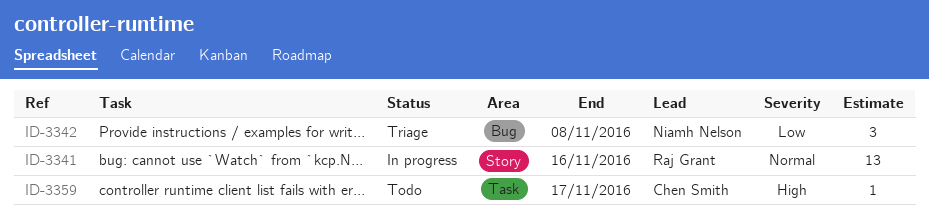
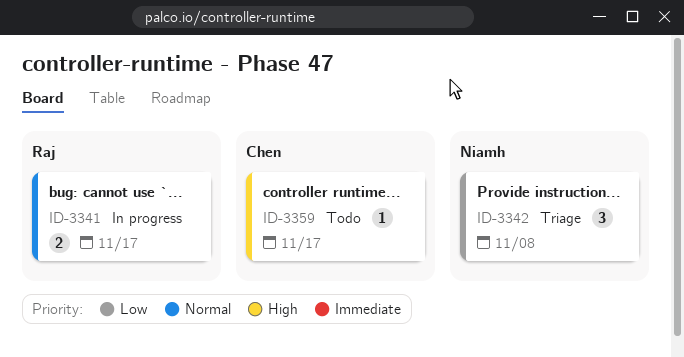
ID-3341, estimate: 13 -> 2
ID-3341, due: Nov 16 -> Nov 17

